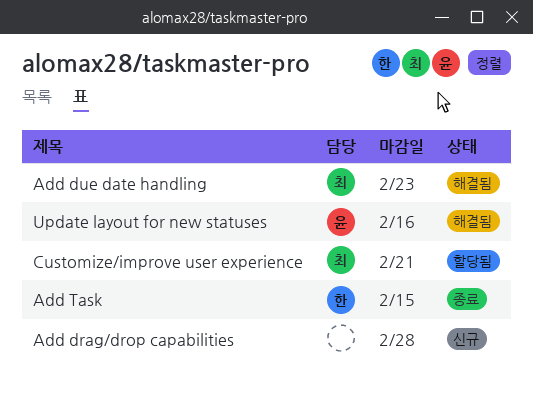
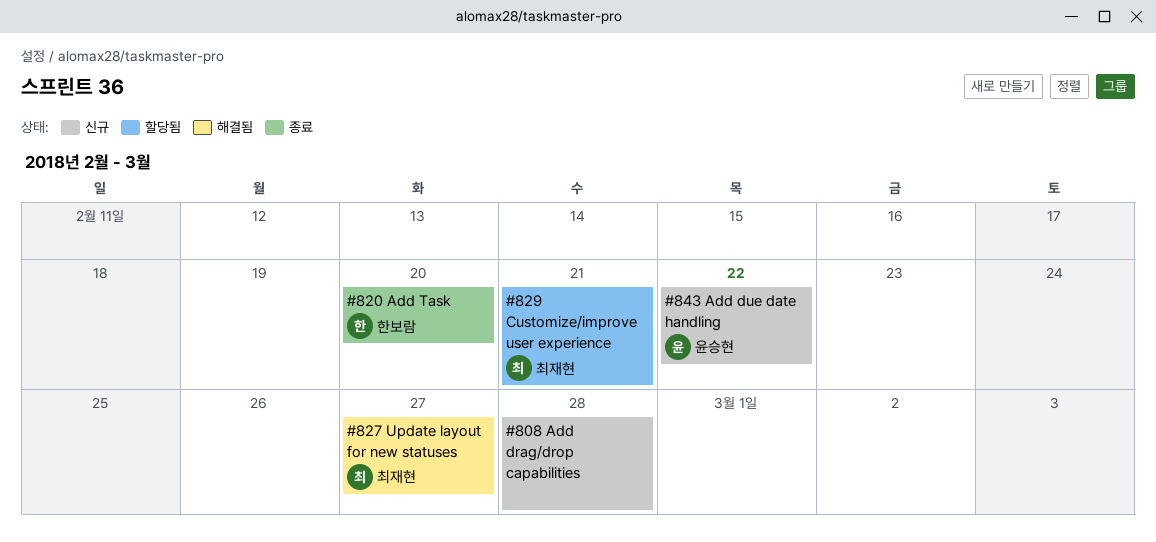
Add due date handling, status: 해결됨 -> 신규
Add due date handling, owner: 최재현 -> 윤승현
Add due date handling, due: Feb 23 -> Feb 22
Add Task, due: Feb 15 -> Feb 20
Update layout for new statuses, owner: 윤승현 -> 최재현
Update layout for new statuses, due: Feb 16 -> Feb 27

